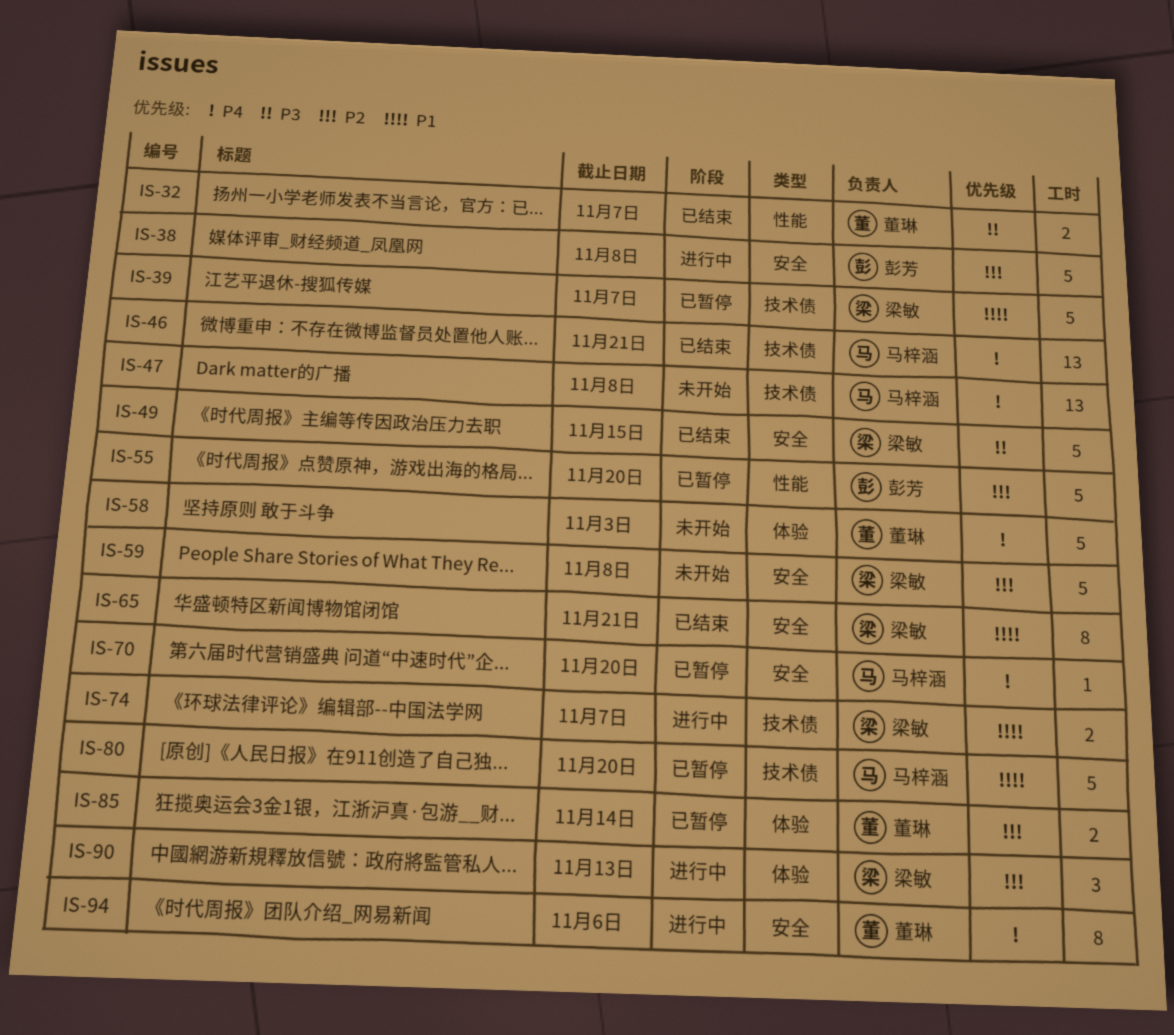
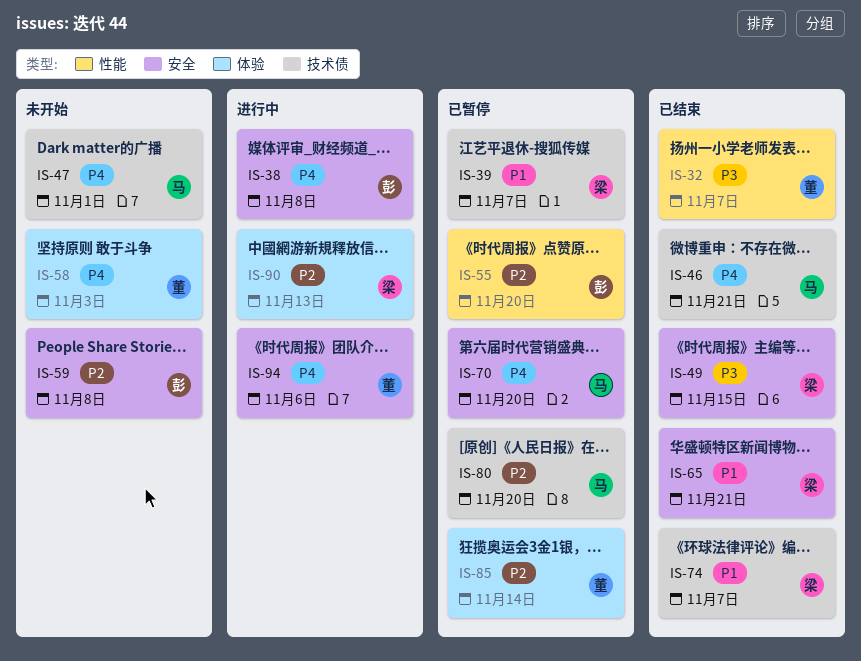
IS-38, priority: P2 -> P4
IS-47, due: Nov 8 -> Nov 1
IS-59, owner: 梁敏 -> 彭芳
IS-74, status: 进行中 -> 已结束
IS-80, priority: P1 -> P2

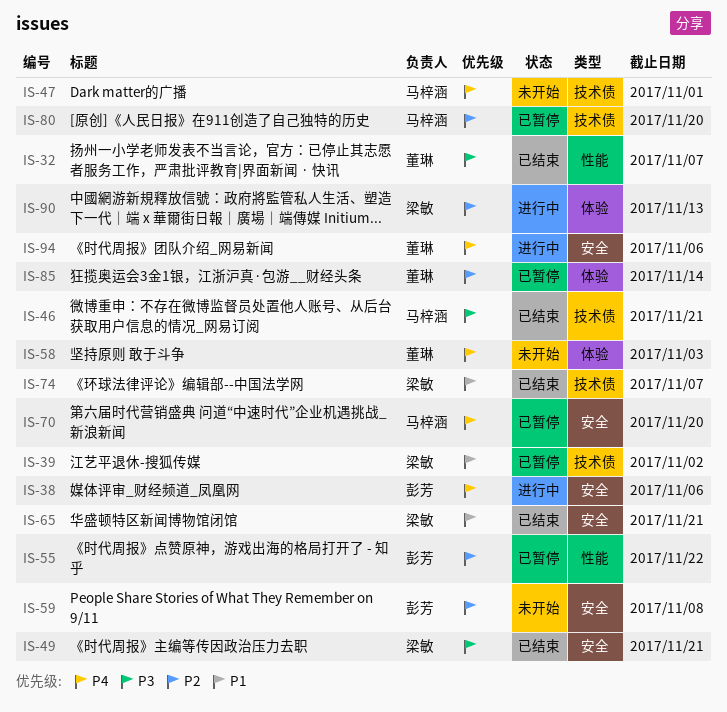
IS-38, due: Nov 8 -> Nov 6
IS-39, due: Nov 7 -> Nov 2
IS-46, priority: P4 -> P3
IS-49, due: Nov 15 -> Nov 21
IS-55, due: Nov 20 -> Nov 22

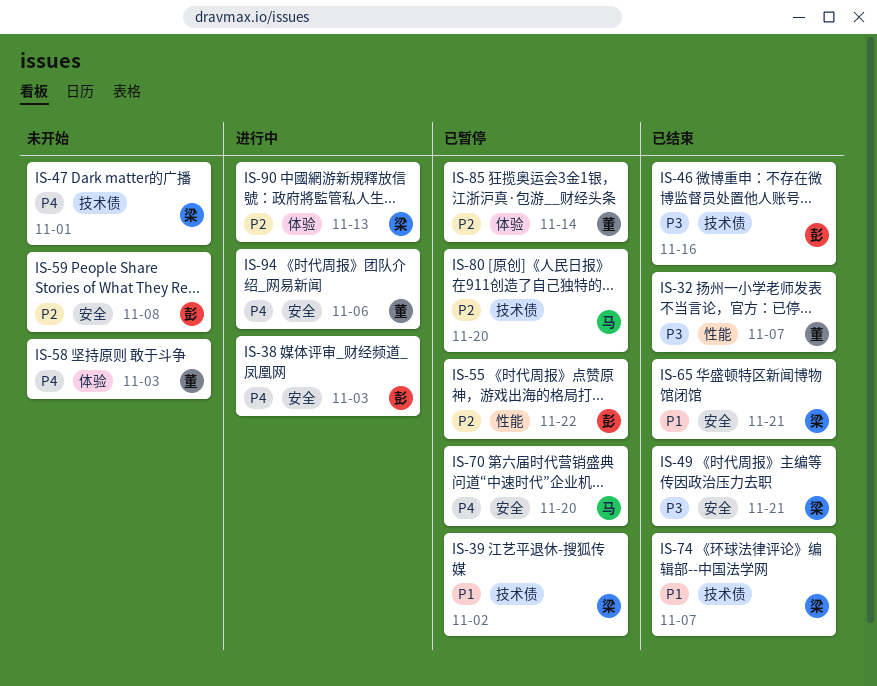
IS-38, due: Nov 6 -> Nov 3
IS-46, owner: 马梓涵 -> 彭芳
IS-46, due: Nov 21 -> Nov 16
IS-47, owner: 马梓涵 -> 梁敏

